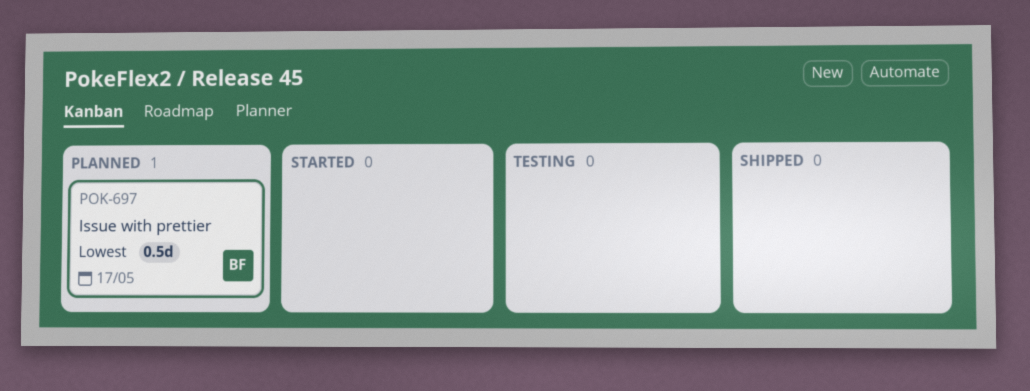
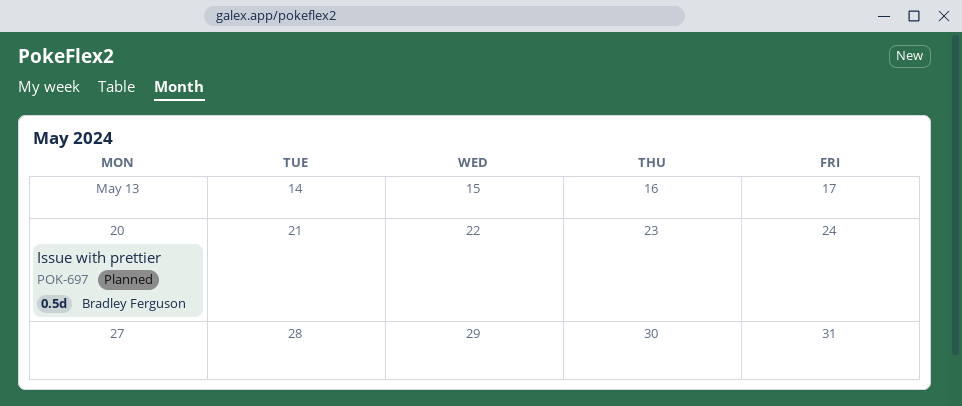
POK-697, due: May 17 -> May 20

